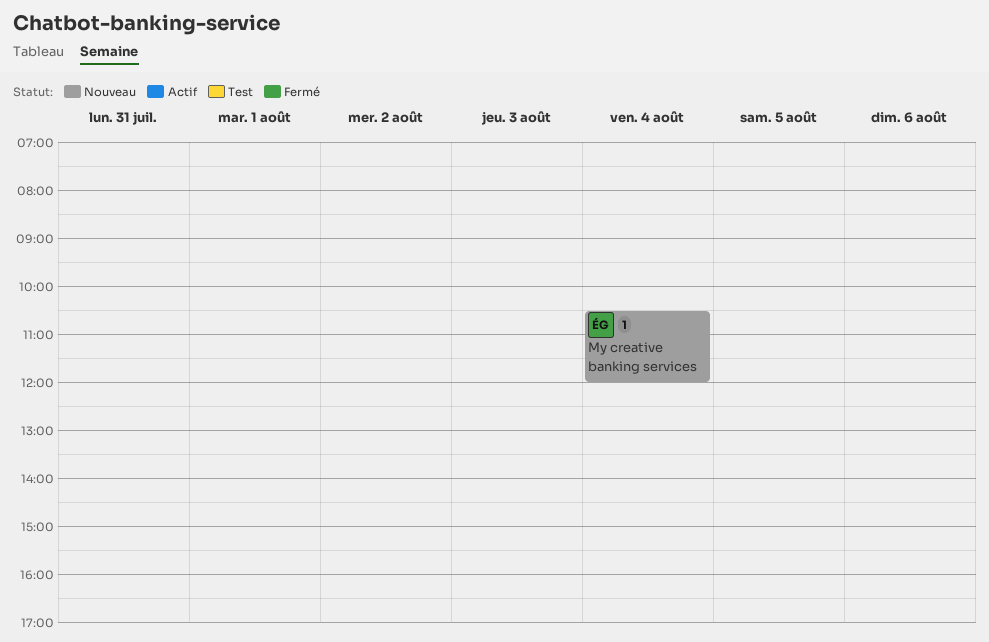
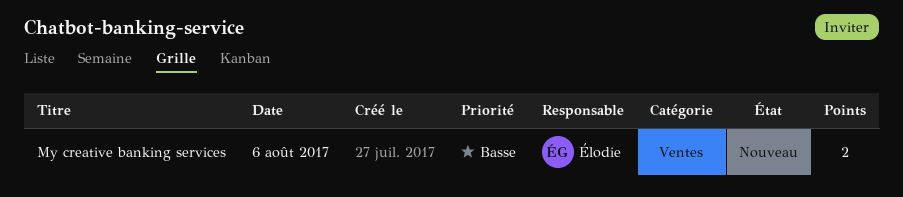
My creative banking services, estimate: 1 -> 2
My creative banking services, day: Aug 4 -> Aug 6

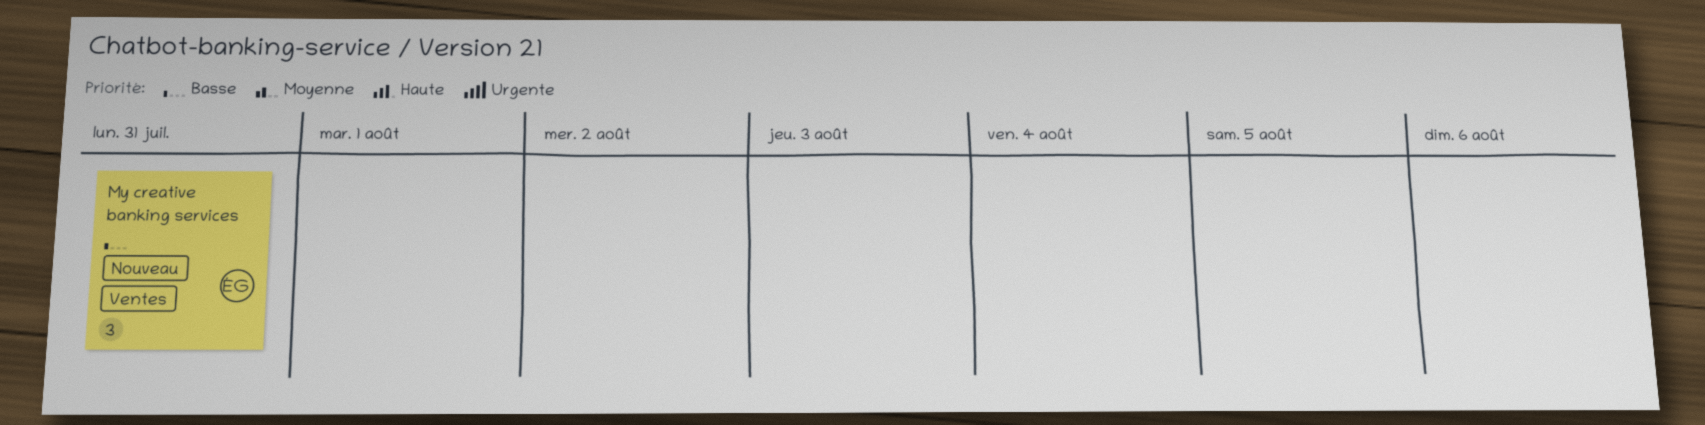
My creative banking services, estimate: 2 -> 3
My creative banking services, day: Aug 6 -> Jul 31

